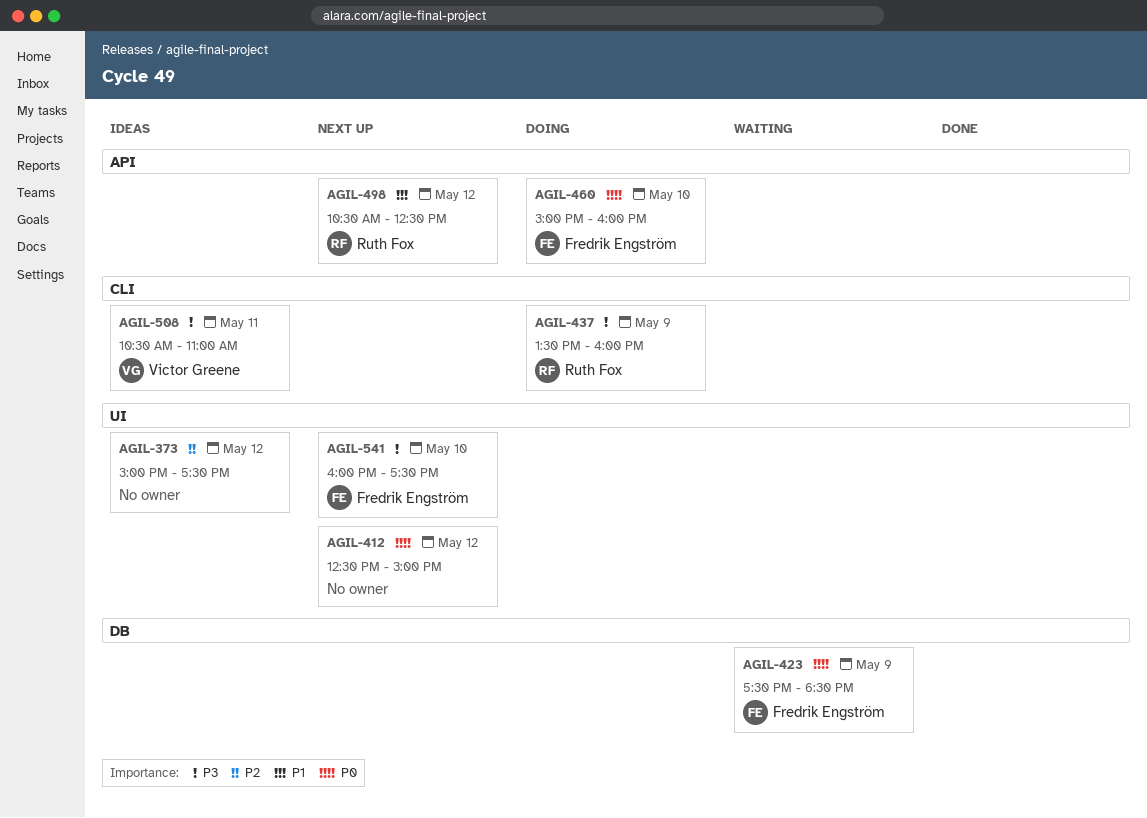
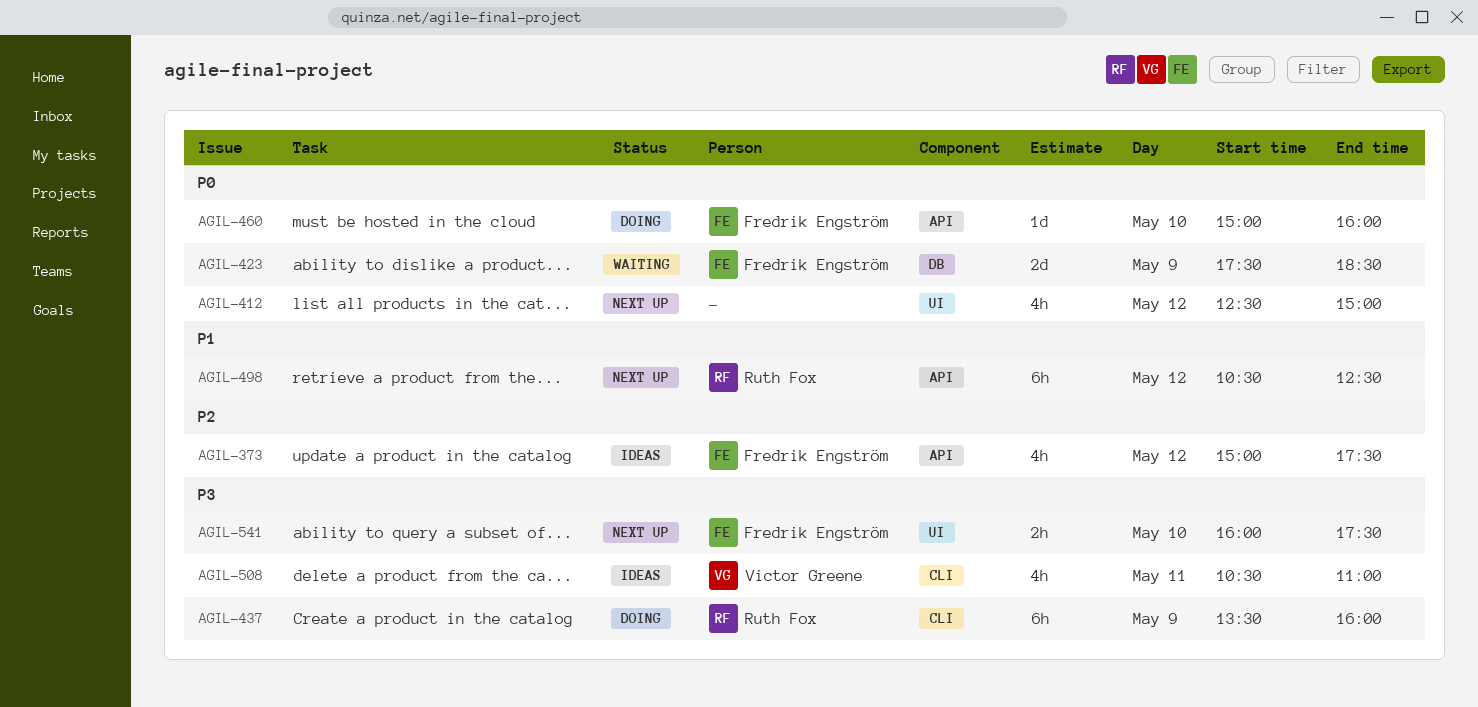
AGIL-373, owner: none -> Fredrik Engström
AGIL-373, label: UI -> API

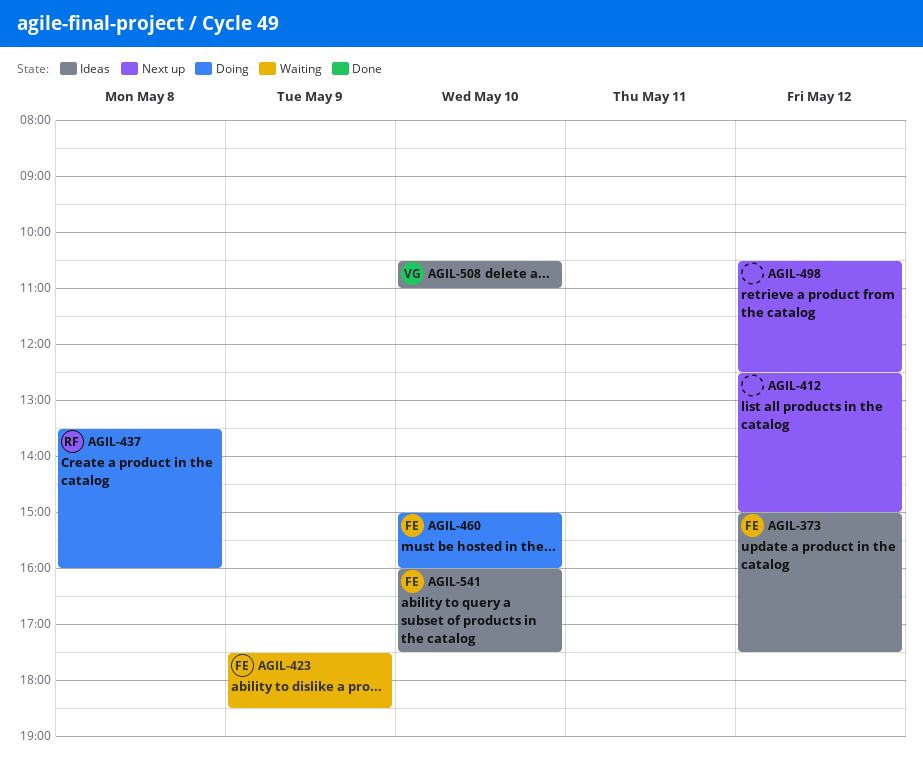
AGIL-437, day: May 9 -> May 8
AGIL-498, owner: Ruth Fox -> none
AGIL-508, day: May 11 -> May 10
AGIL-541, status: Next up -> Ideas

